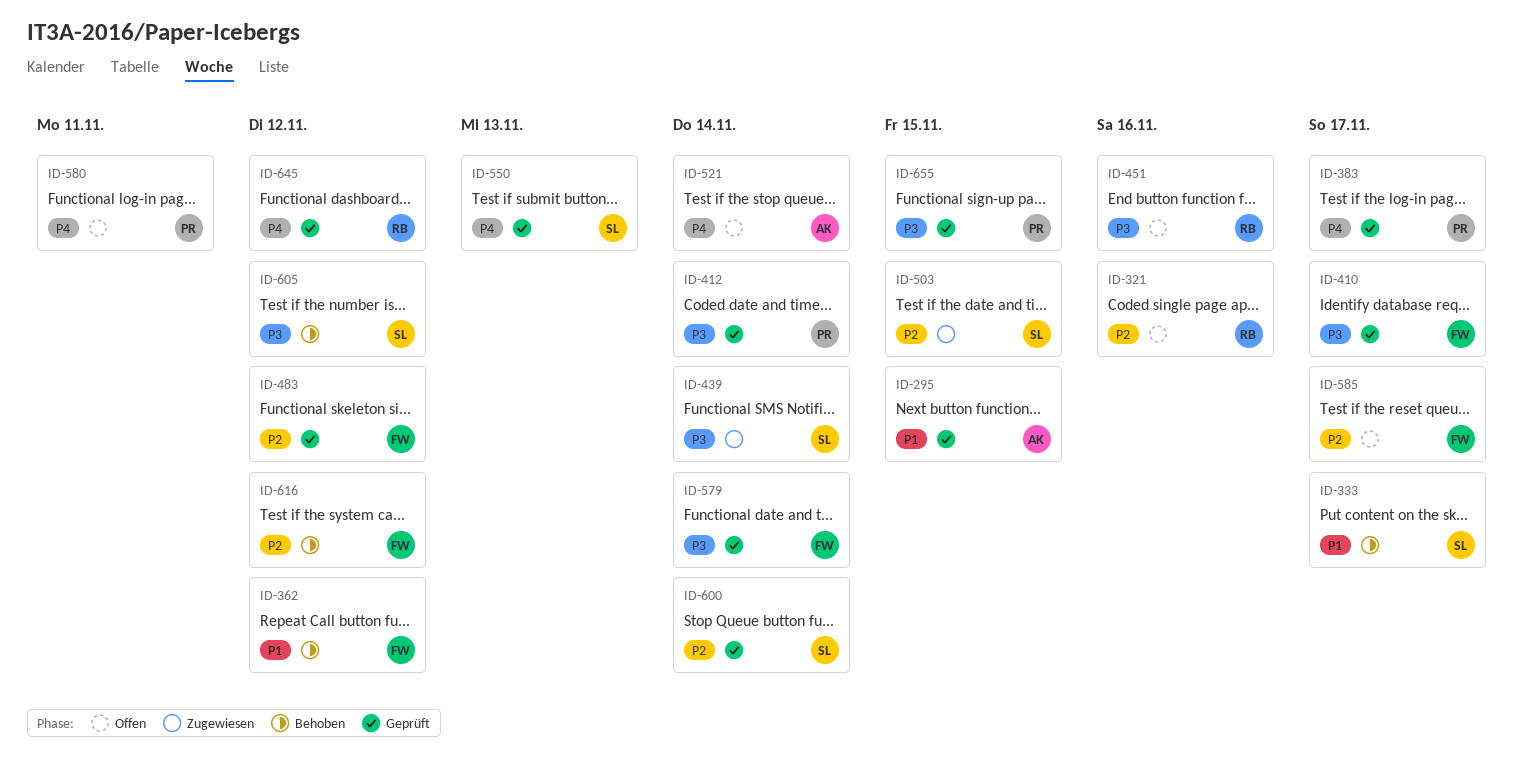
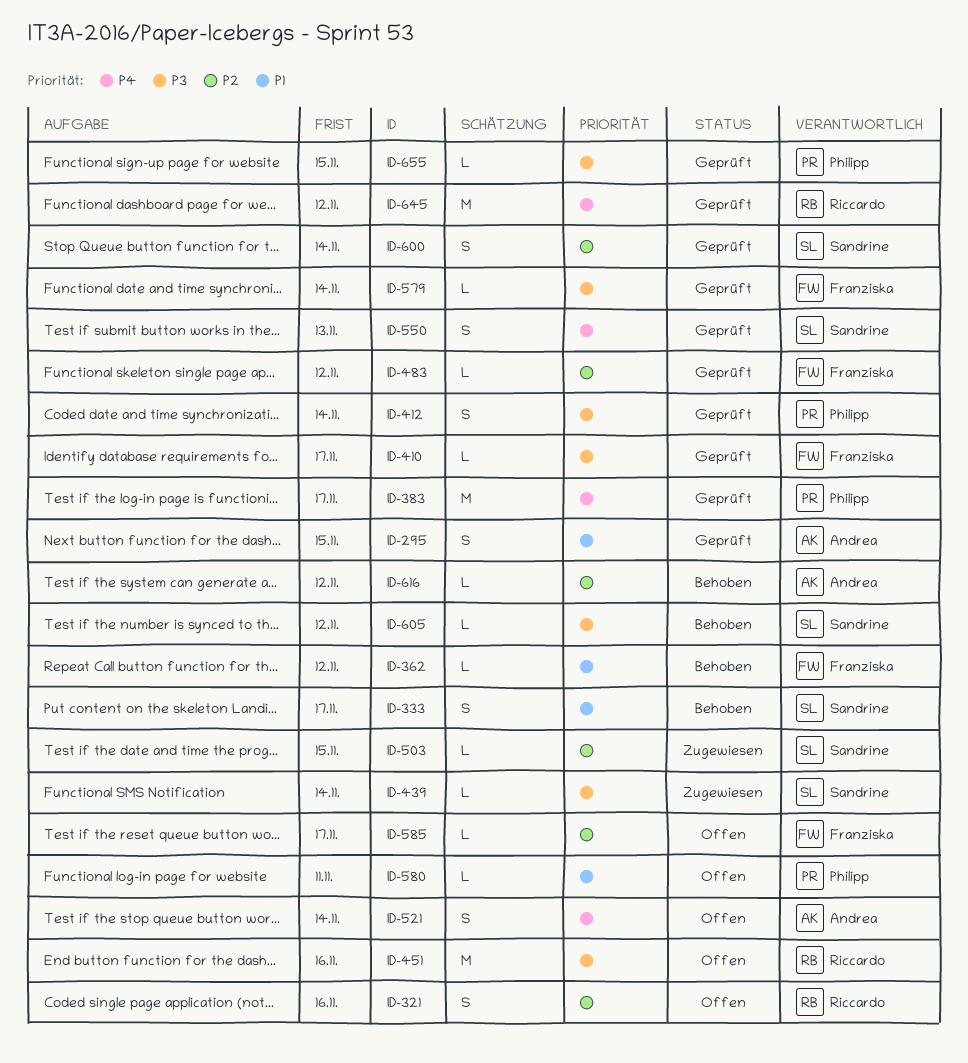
ID-580, priority: P4 -> P1
ID-616, owner: Franziska -> Andrea

